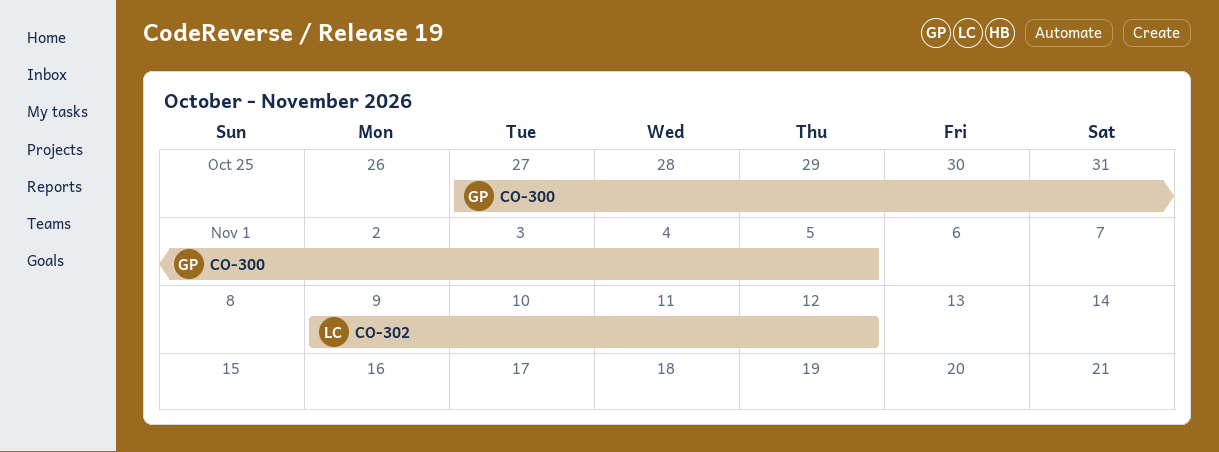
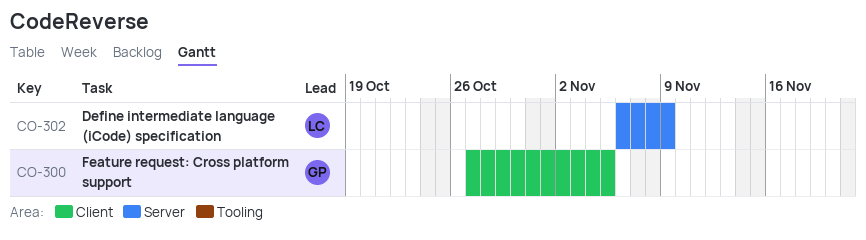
CO-302, start: Nov 9 -> Nov 6
CO-302, due: Nov 12 -> Nov 9

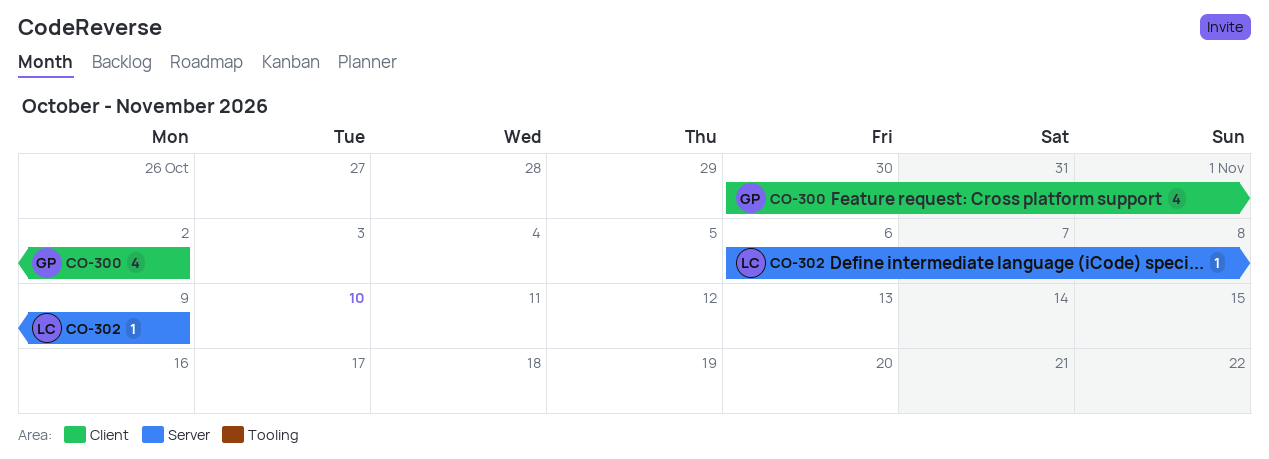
CO-300, start: Oct 27 -> Oct 30
CO-300, due: Nov 5 -> Nov 2

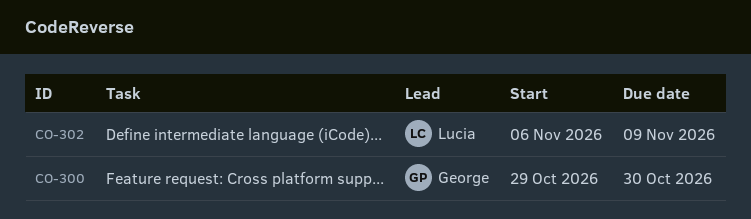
CO-300, start: Oct 30 -> Oct 29
CO-300, due: Nov 2 -> Oct 30

